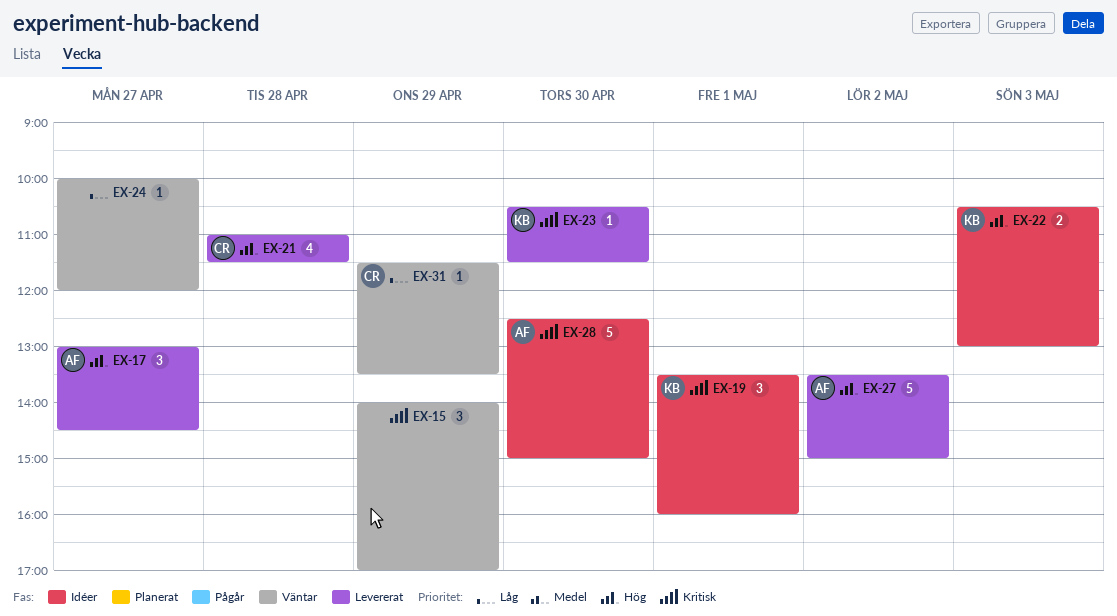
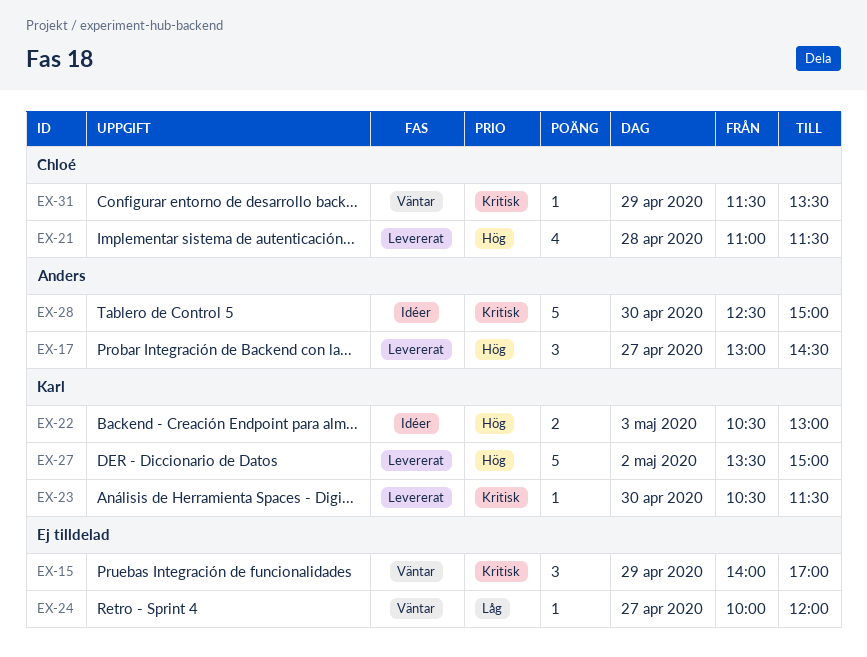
EX-19: present -> none
EX-27, owner: Anders -> Karl
EX-31, priority: Låg -> Kritisk

